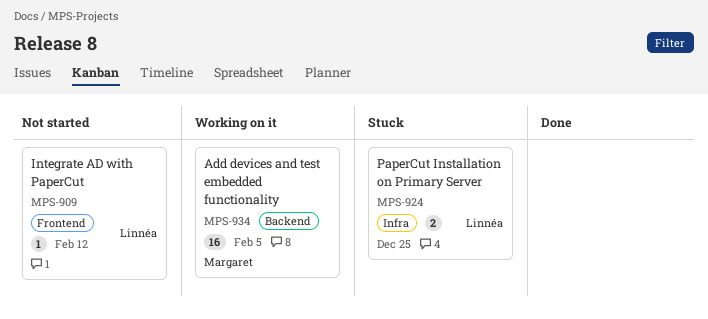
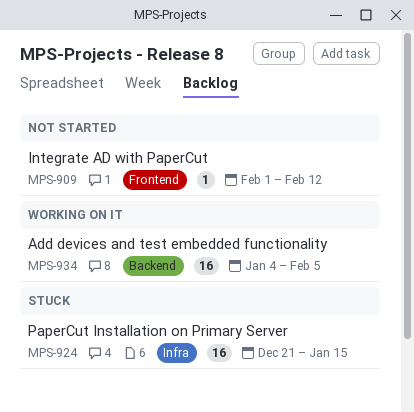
MPS-924, estimate: 2 -> 16
MPS-924, due: Dec 25 -> Jan 15

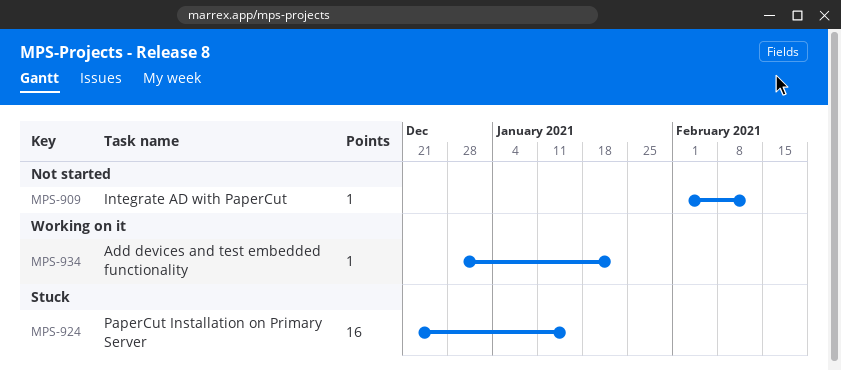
MPS-934, estimate: 16 -> 1
MPS-934, start: Jan 4 -> Dec 28
MPS-934, due: Feb 5 -> Jan 22

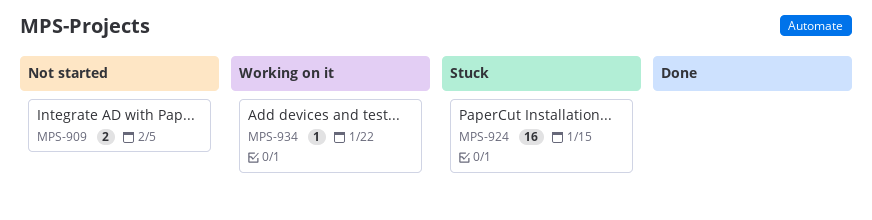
MPS-909, estimate: 1 -> 2
MPS-909, due: Feb 12 -> Feb 5

